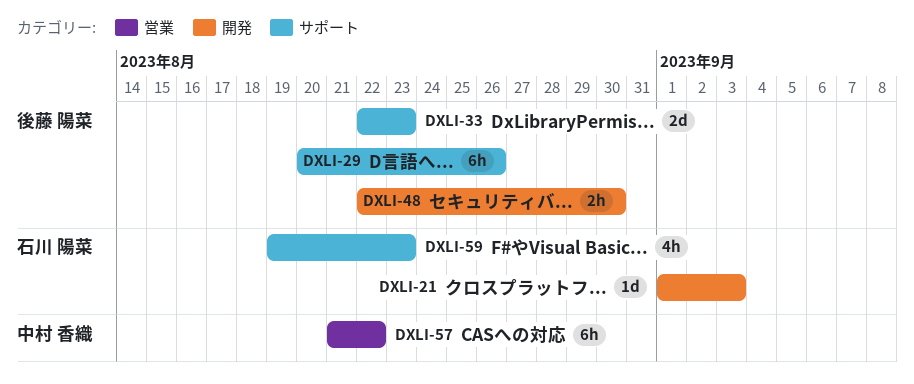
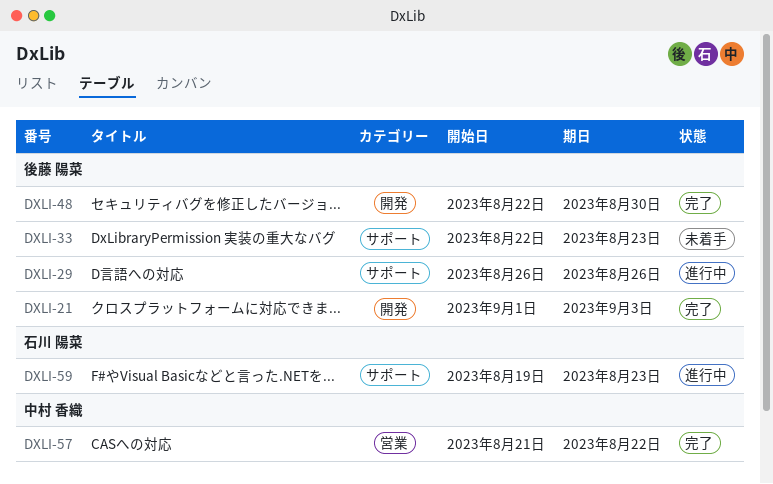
DXLI-21, owner: 石川 陽菜 -> 後藤 陽菜
DXLI-29, start: Aug 20 -> Aug 26

